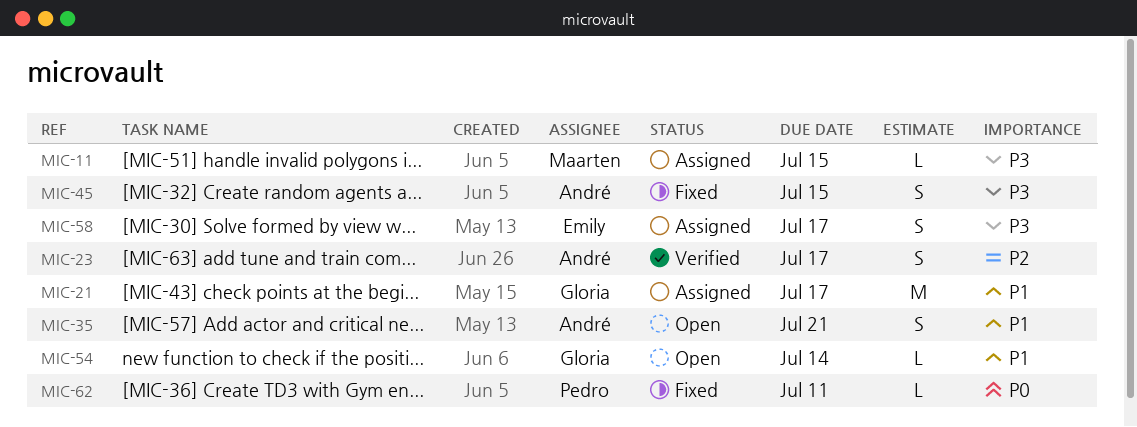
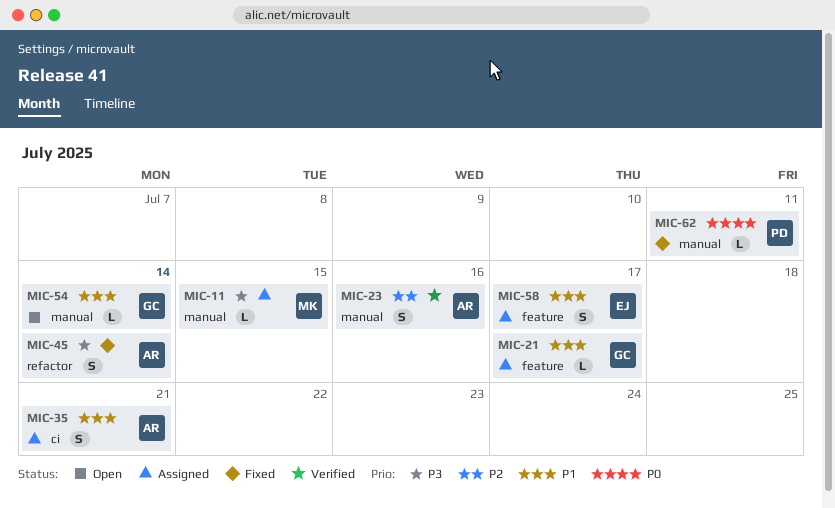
MIC-21, estimate: M -> L
MIC-23, due: Jul 17 -> Jul 16
MIC-35, status: Open -> Assigned
MIC-45, due: Jul 15 -> Jul 14
MIC-58, priority: P3 -> P1

